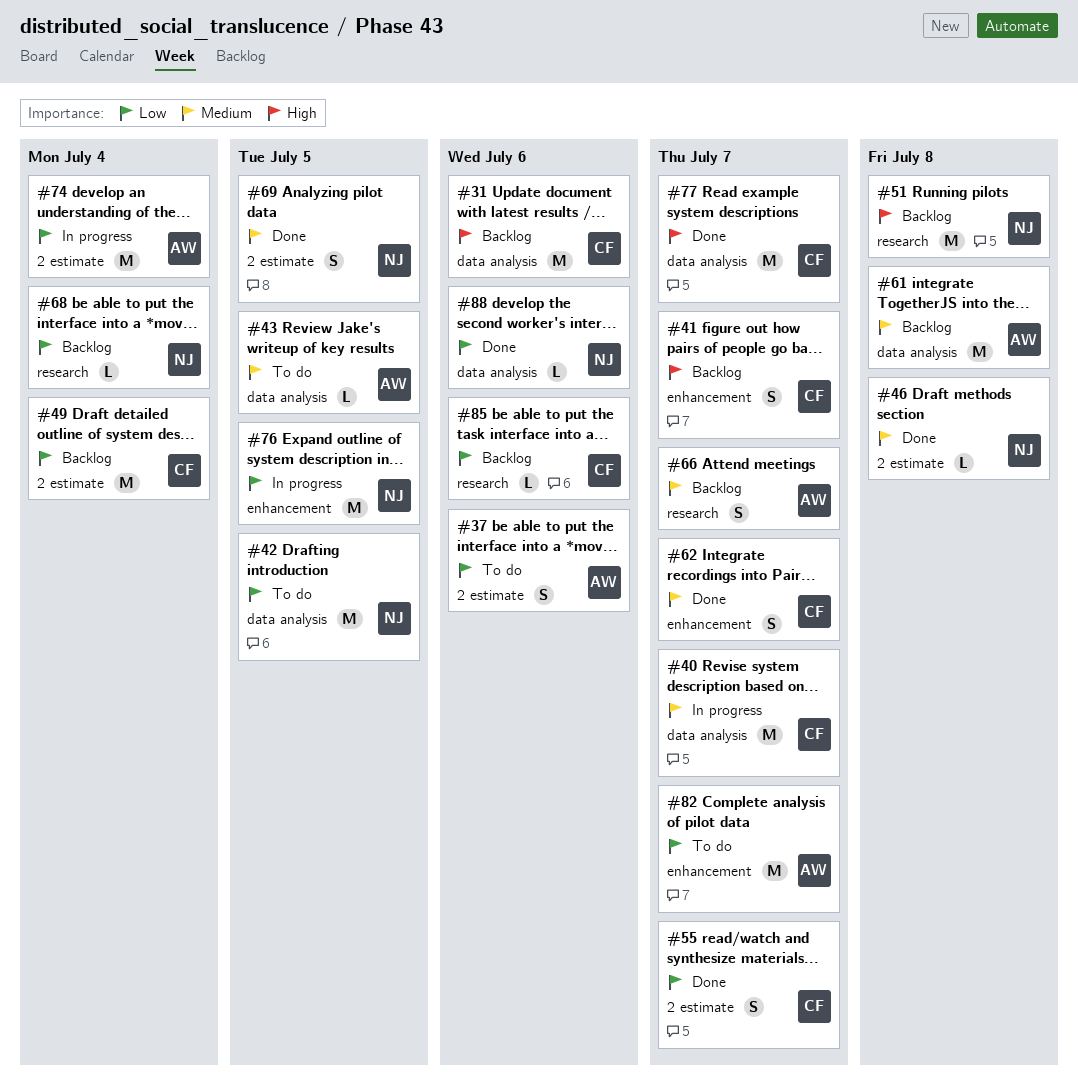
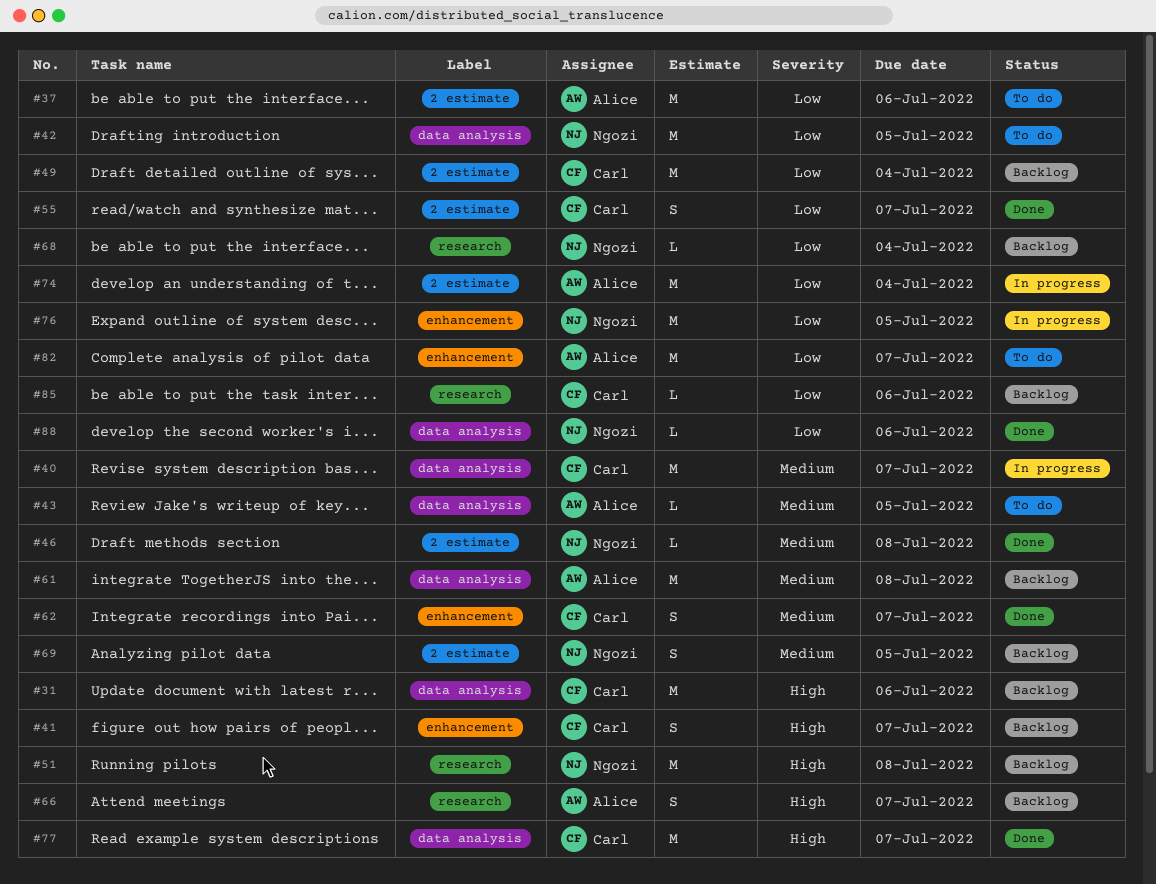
#37, estimate: S -> M
#66, priority: Medium -> High
#69, status: Done -> Backlog

